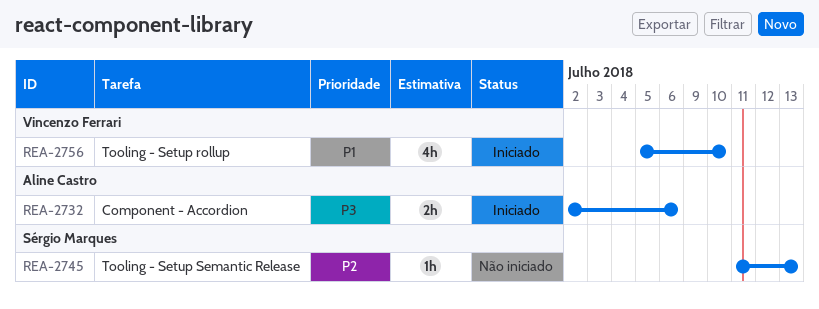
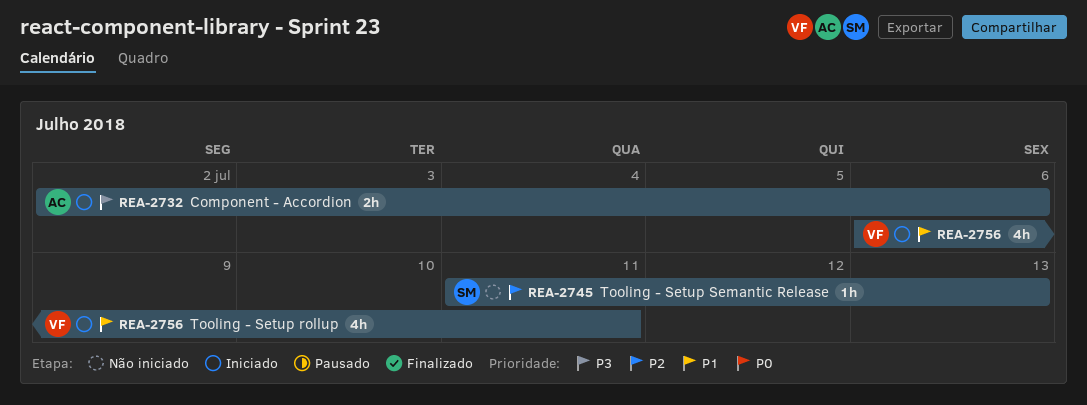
REA-2756, start: Jul 5 -> Jul 6
REA-2756, due: Jul 10 -> Jul 11

